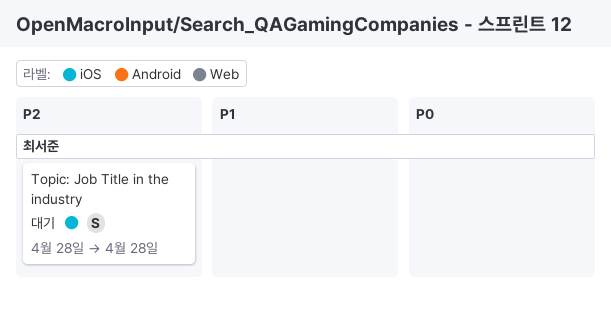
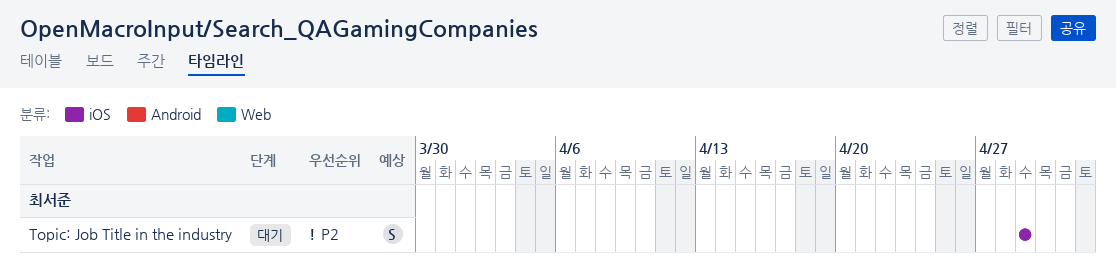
Topic: Job Title in the industry, start: Apr 28 -> Apr 29
Topic: Job Title in the industry, due: Apr 28 -> Apr 29

